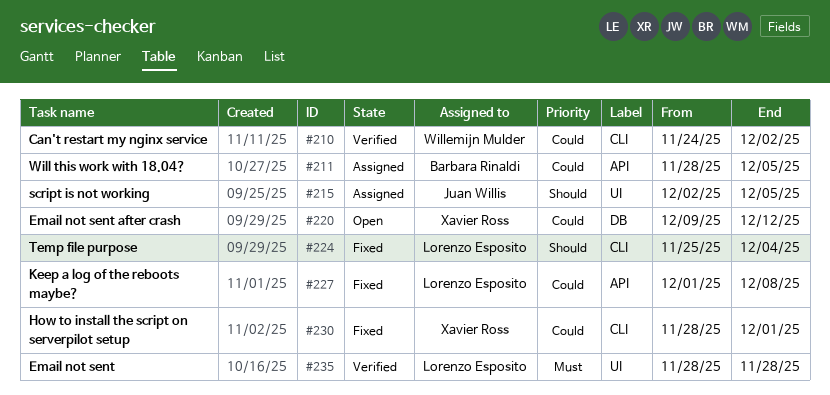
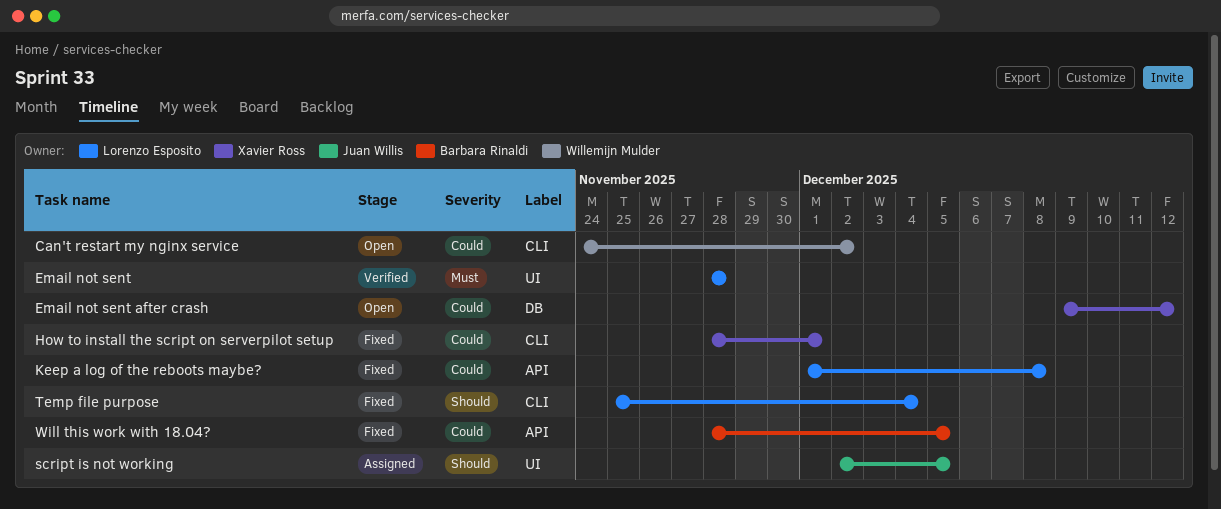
Can't restart my nginx service, status: Verified -> Open
Will this work with 18.04?, status: Assigned -> Fixed

